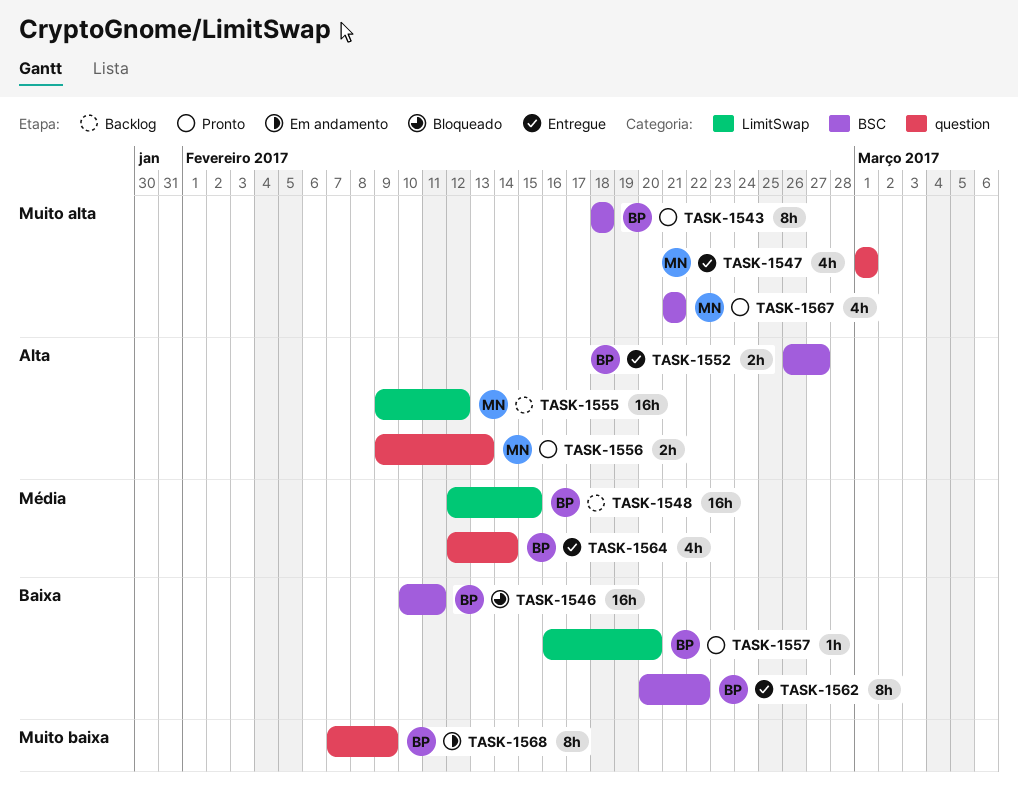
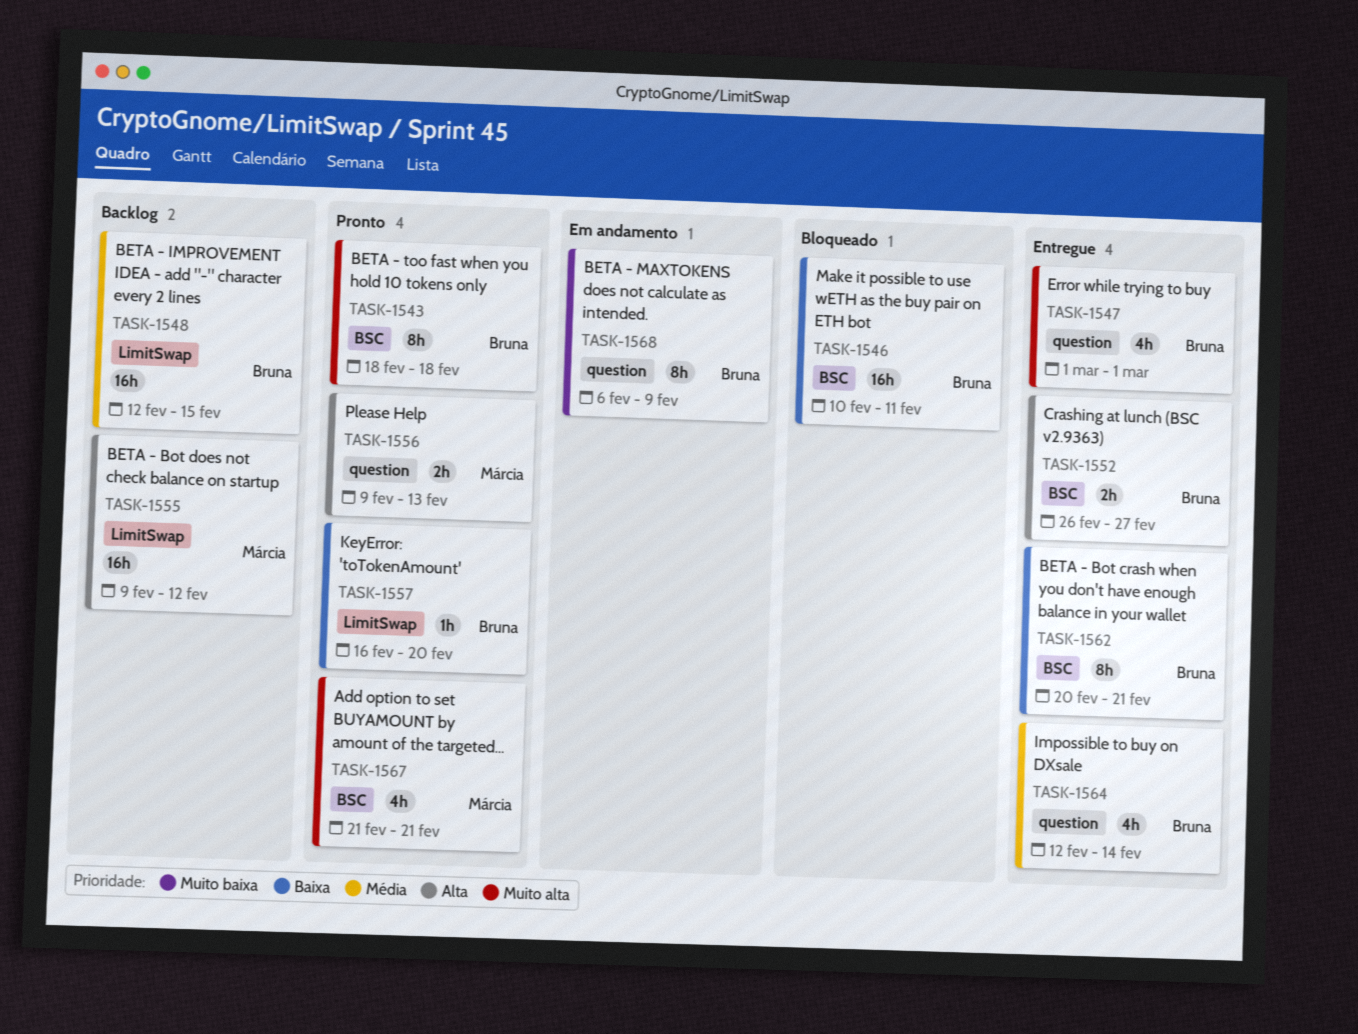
TASK-1547, owner: Márcia -> Bruna
TASK-1562, due: Feb 22 -> Feb 21
TASK-1568, start: Feb 7 -> Feb 6

